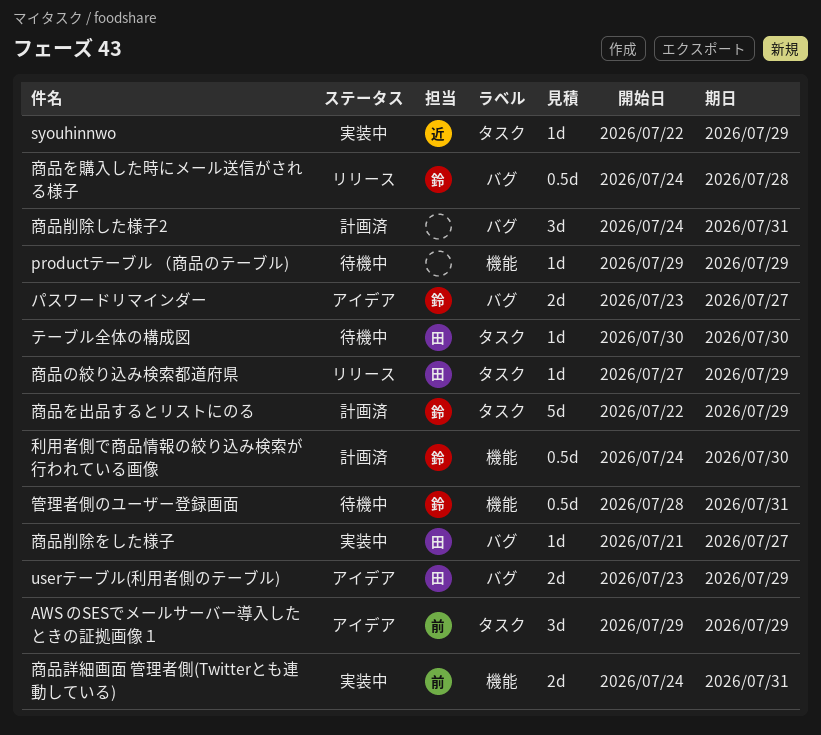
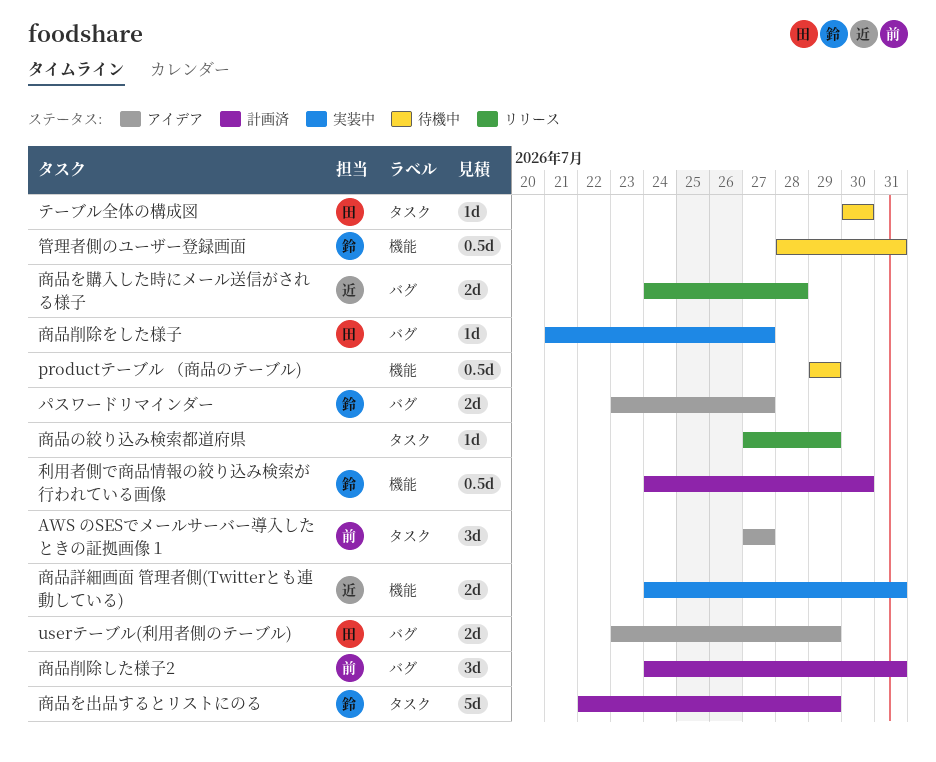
AWS のSESでメールサーバー導入したときの証拠画像１, start: Jul 29 -> Jul 27
AWS のSESでメールサーバー導入したときの証拠画像１, due: Jul 29 -> Jul 27
productテーブル （商品のテーブル), estimate: 1d -> 0.5d
syouhinnwo: present -> none
商品の絞り込み検索都道府県, owner: 田 -> none
商品を購入した時にメール送信がされる様子, owner: 鈴 -> 近
商品を購入した時にメール送信がされる様子, estimate: 0.5d -> 2d
商品削除した様子2, owner: none -> 前
商品詳細画面 管理者側(Twitterとも連動している), owner: 前 -> 近

